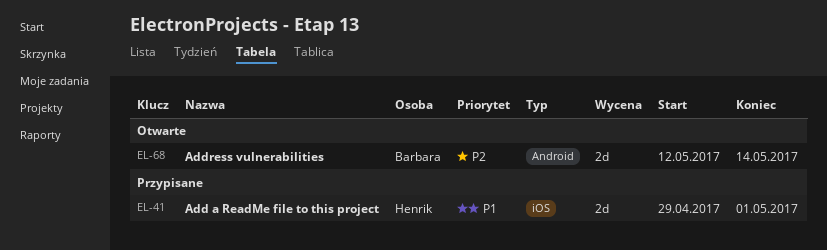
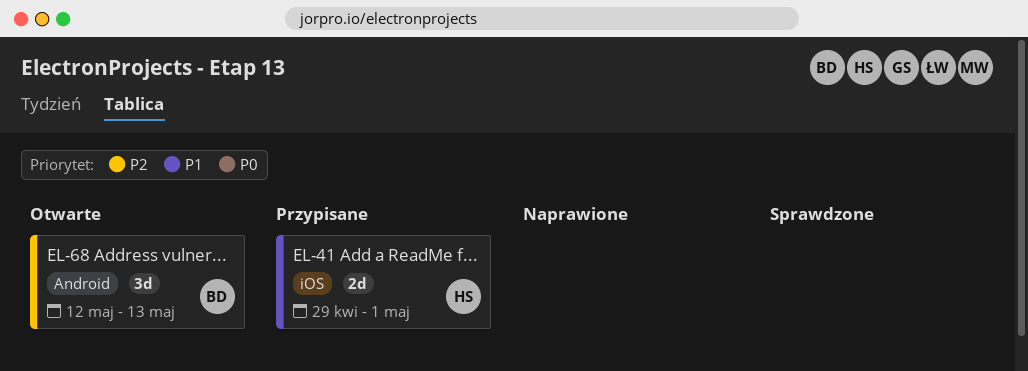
EL-68, estimate: 2d -> 3d
EL-68, due: May 14 -> May 13

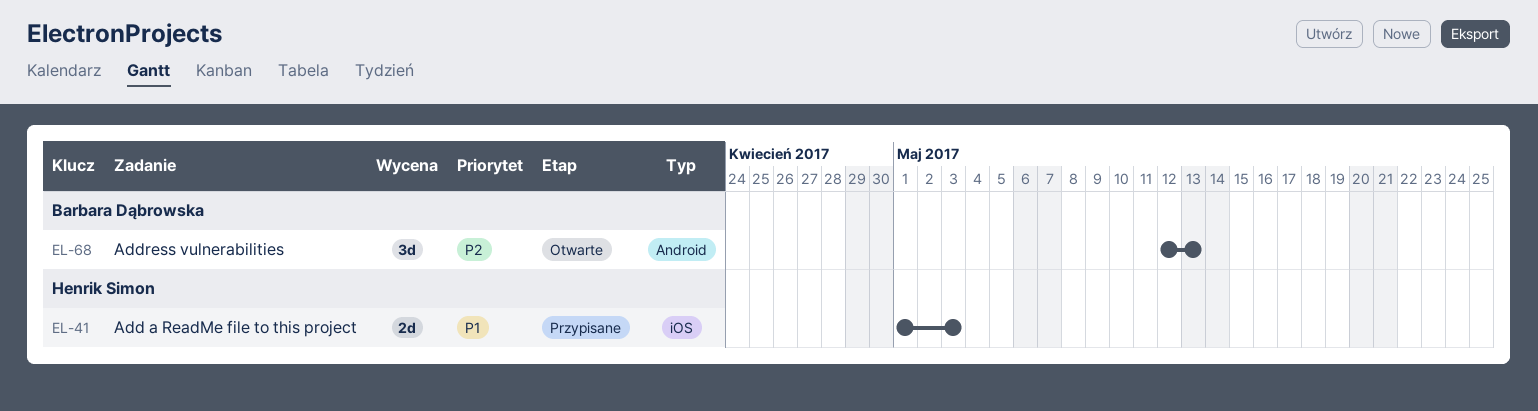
EL-41, start: Apr 29 -> May 1
EL-41, due: May 1 -> May 3

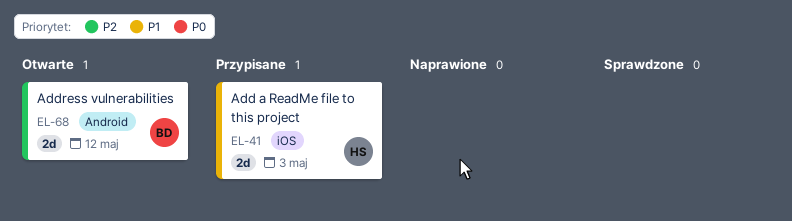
EL-68, estimate: 3d -> 2d
EL-68, due: May 13 -> May 12

